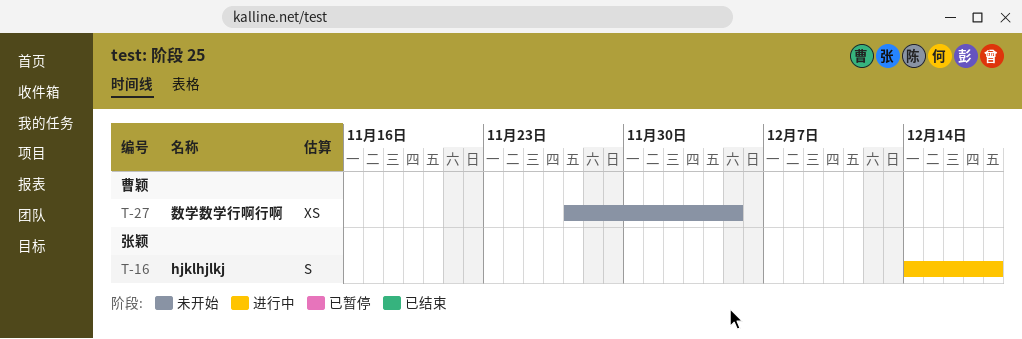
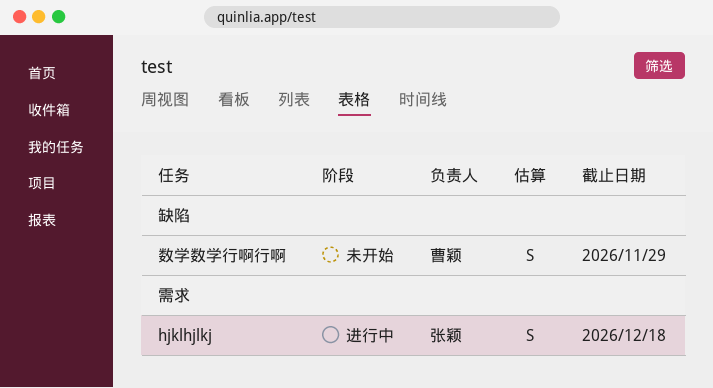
数学数学行啊行啊, estimate: XS -> S
数学数学行啊行啊, due: Dec 5 -> Nov 29

